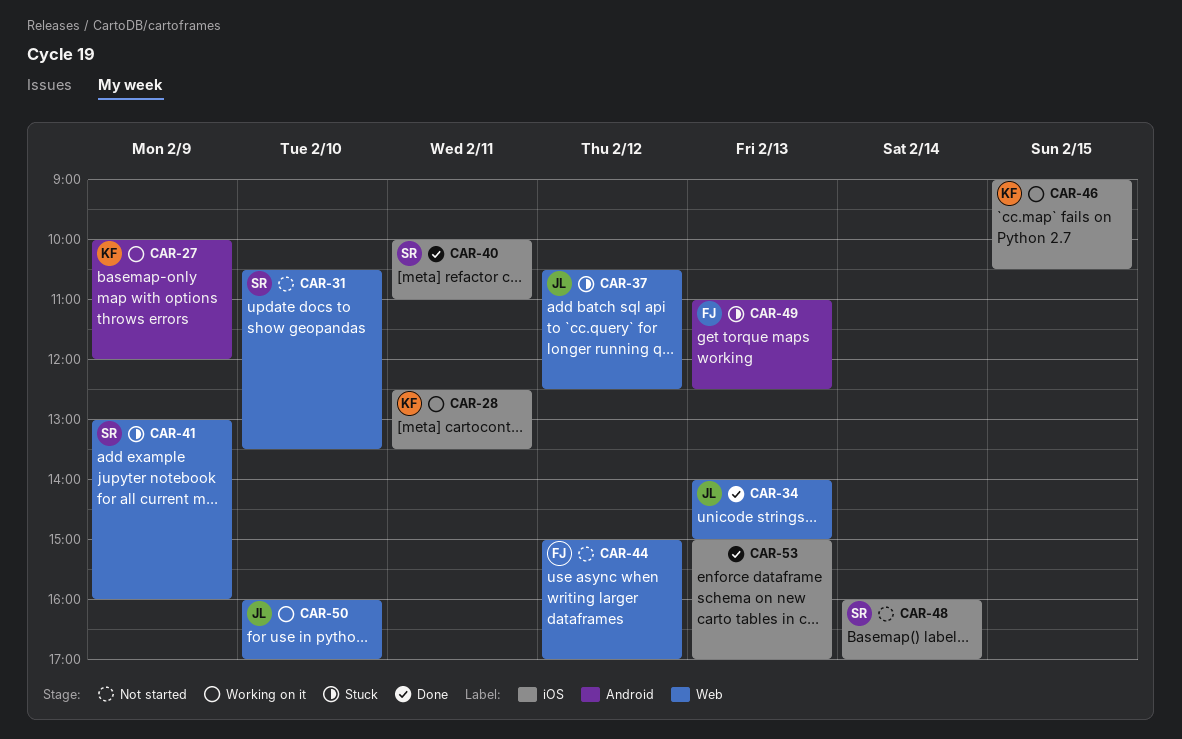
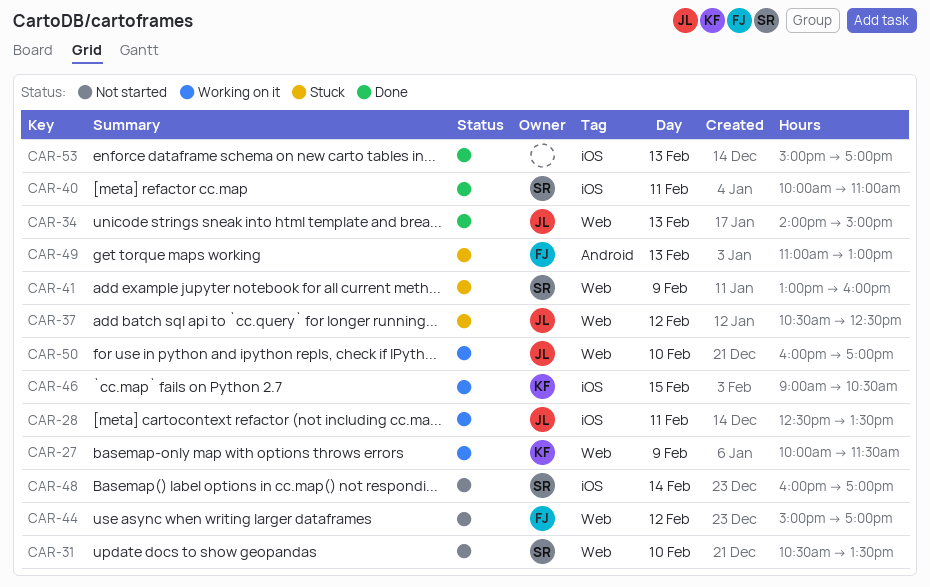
CAR-27, label: Android -> Web
CAR-27, ends: 12:00 -> 11:30
CAR-28, owner: KF -> JL
CAR-49, ends: 12:30 -> 13:00

